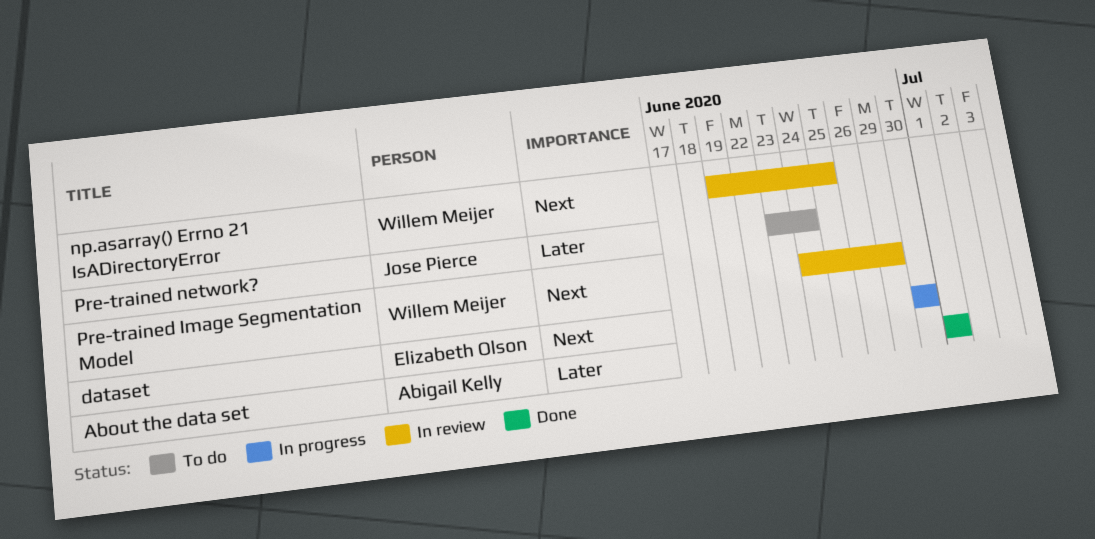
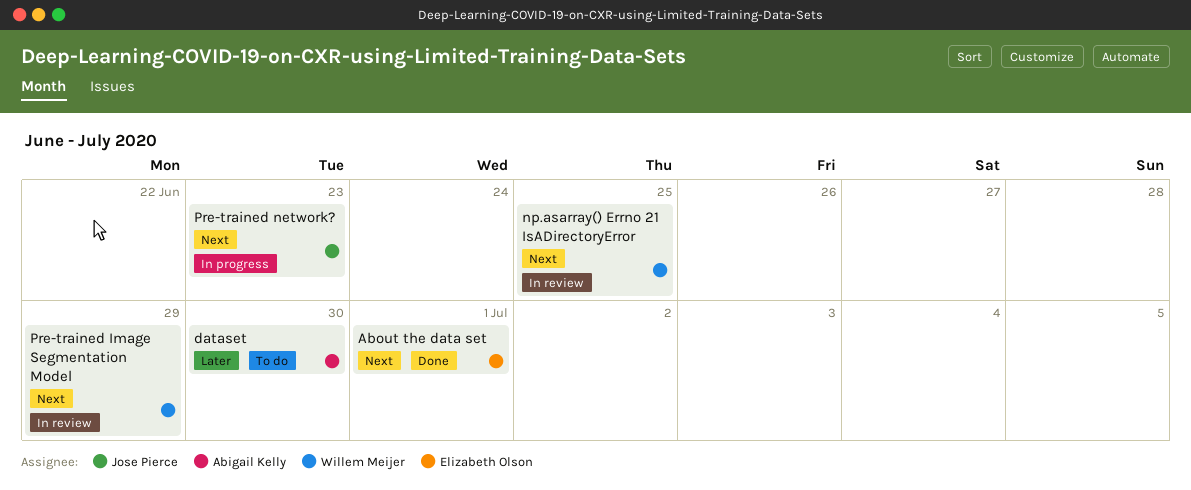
About the data set, owner: Abigail Kelly -> Elizabeth Olson
About the data set, priority: Later -> Next
dataset, status: In progress -> To do
dataset, owner: Elizabeth Olson -> Abigail Kelly
dataset, priority: Next -> Later
Pre-trained network?, status: To do -> In progress
Pre-trained network?, priority: Later -> Next
Pre-trained network?, due: Jun 24 -> Jun 23

